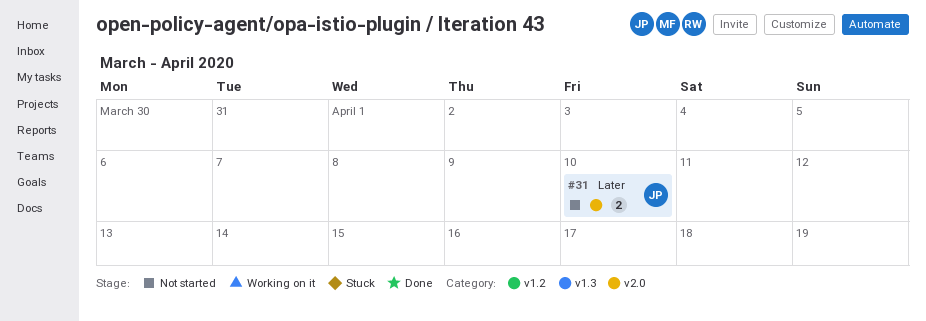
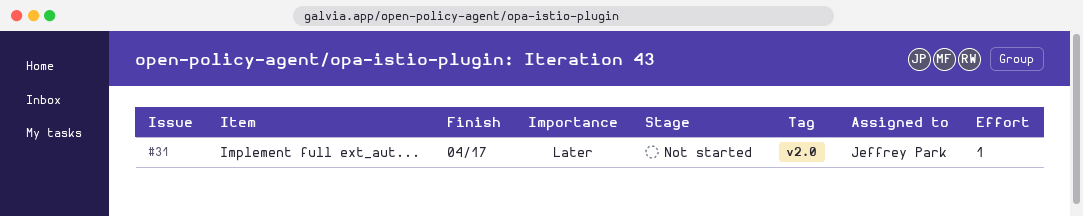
#31, estimate: 2 -> 1
#31, due: Apr 10 -> Apr 17

